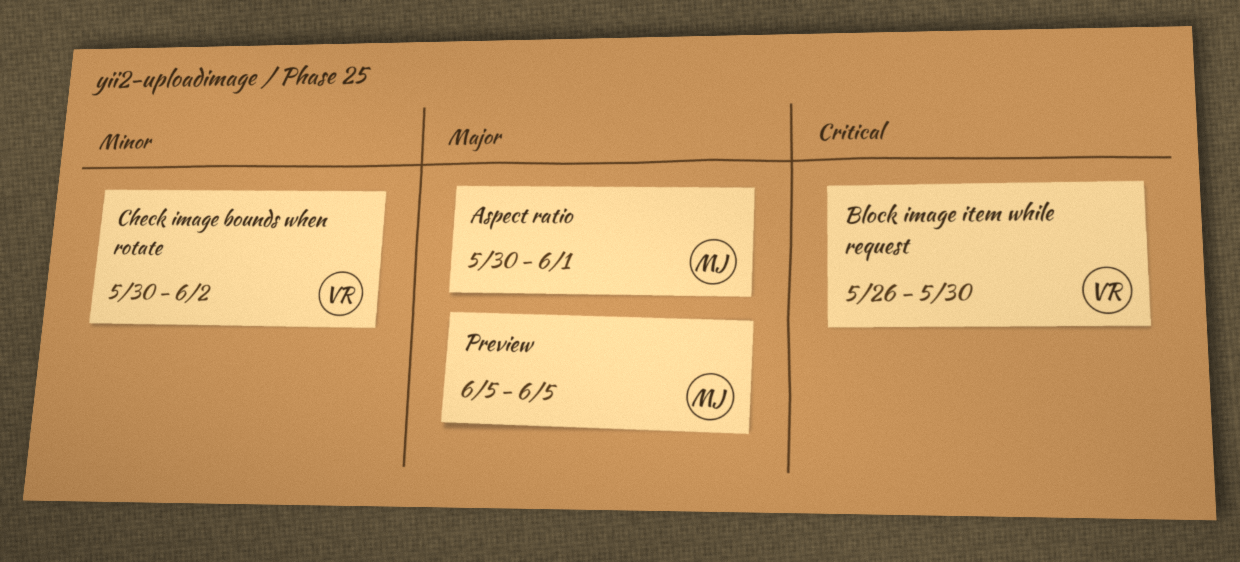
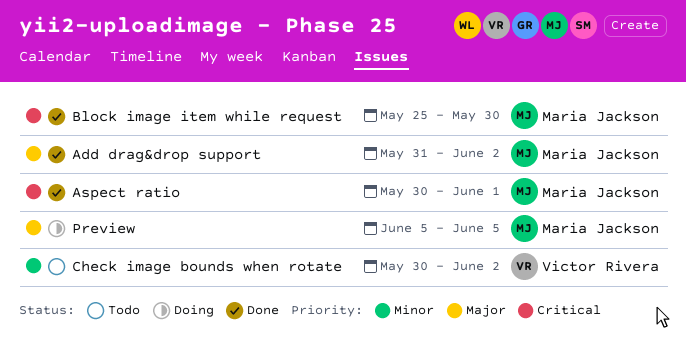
Add drag&drop support: none -> present
Aspect ratio, priority: Major -> Critical
Block image item while request, owner: Victor Rivera -> Maria Jackson
Block image item while request, start: May 26 -> May 25

